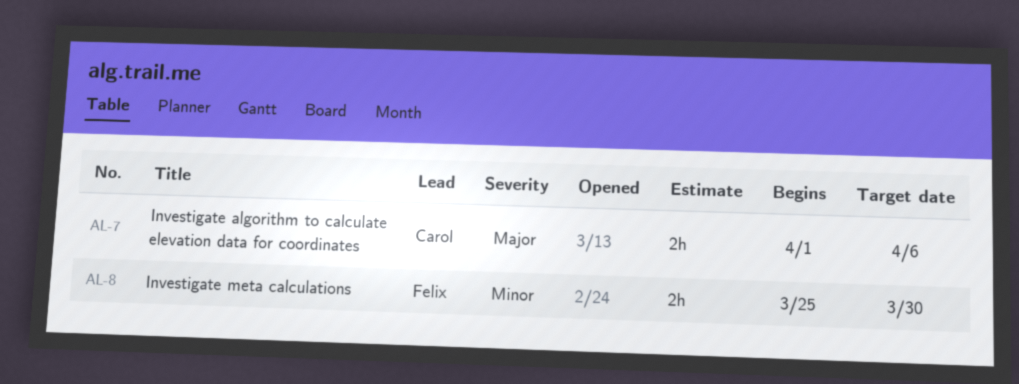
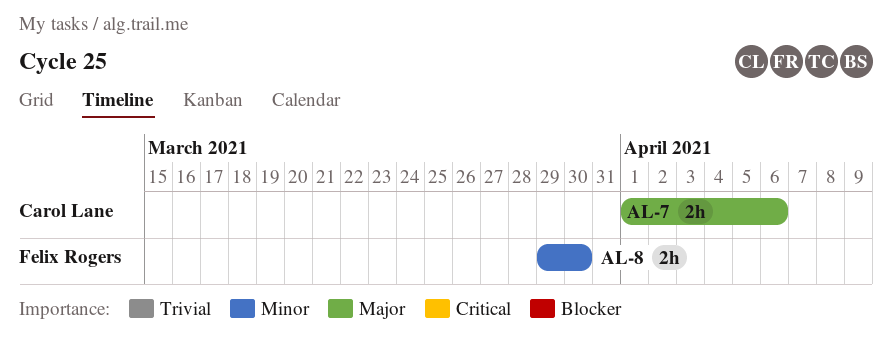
AL-8, start: Mar 25 -> Mar 29

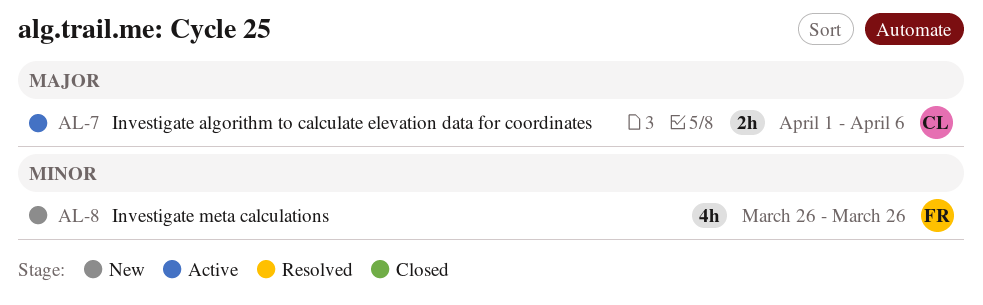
AL-8, estimate: 2h -> 4h
AL-8, start: Mar 29 -> Mar 26
AL-8, due: Mar 30 -> Mar 26

